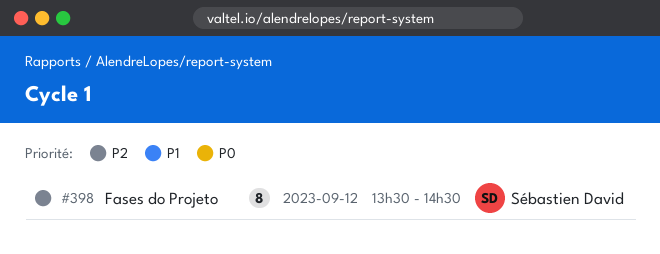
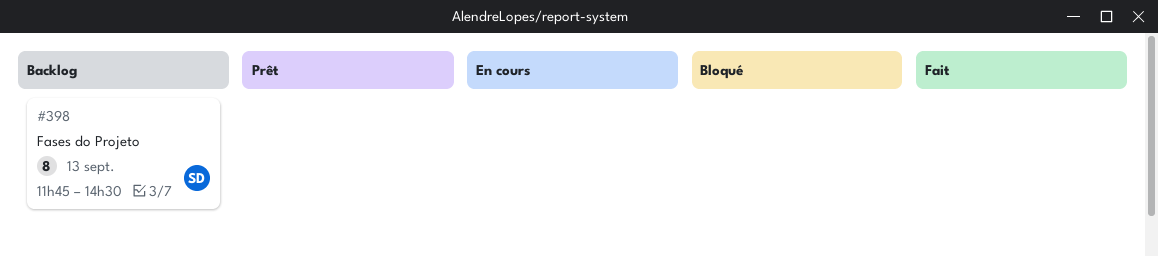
#398, day: Sep 12 -> Sep 13
#398, begins: 13:30 -> 11:45

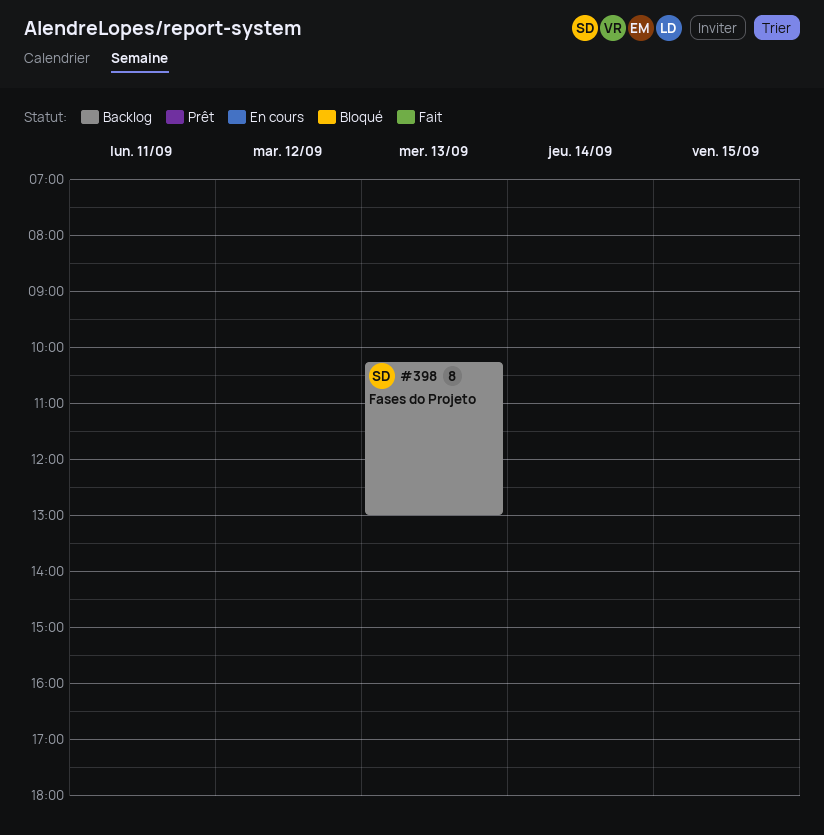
#398, begins: 11:45 -> 10:15
#398, ends: 14:30 -> 13:00

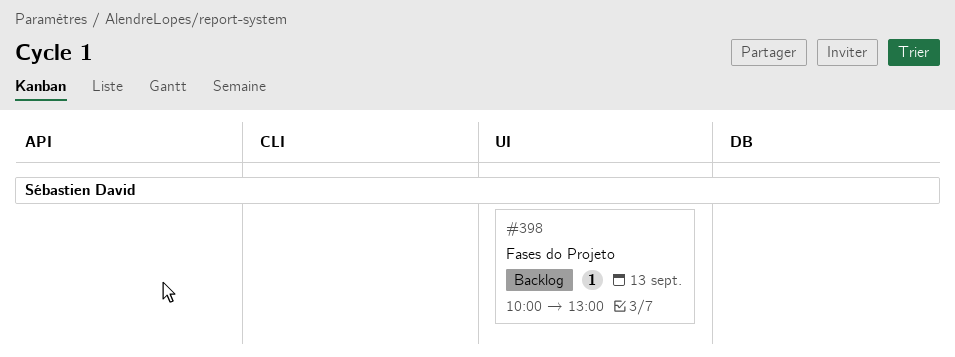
#398, estimate: 8 -> 1
#398, begins: 10:15 -> 10:00

